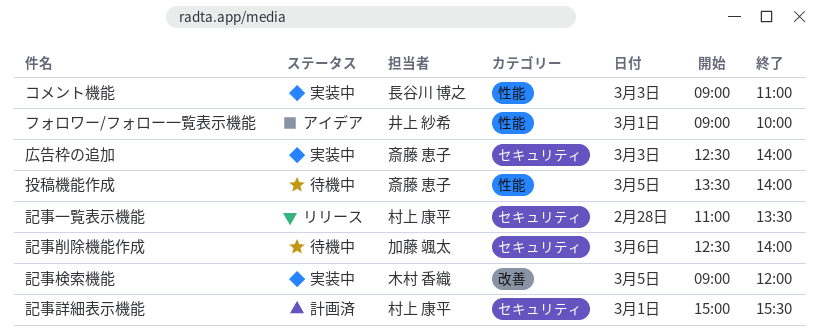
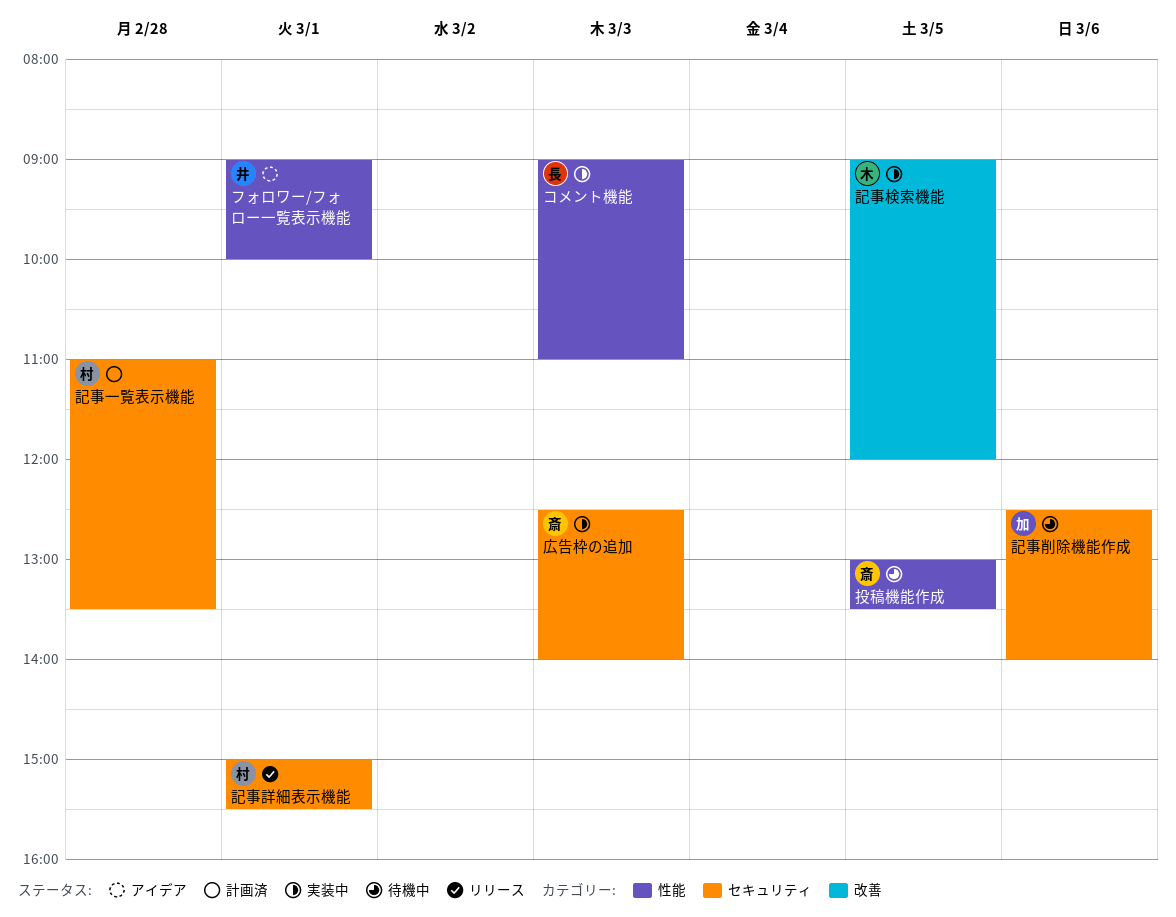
投稿機能作成, begins: 13:30 -> 13:00
投稿機能作成, ends: 14:00 -> 13:30
記事一覧表示機能, status: リリース -> 計画済
記事詳細表示機能, status: 計画済 -> リリース

